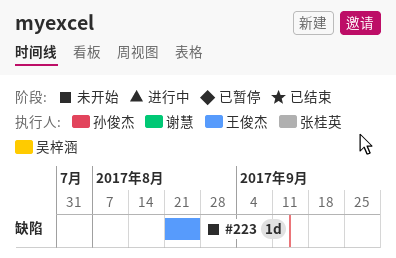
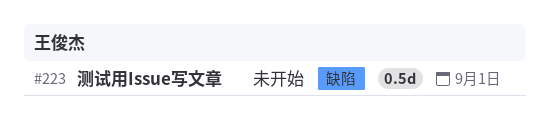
#223, estimate: 1d -> 0.5d
#223, due: Aug 25 -> Sep 1

